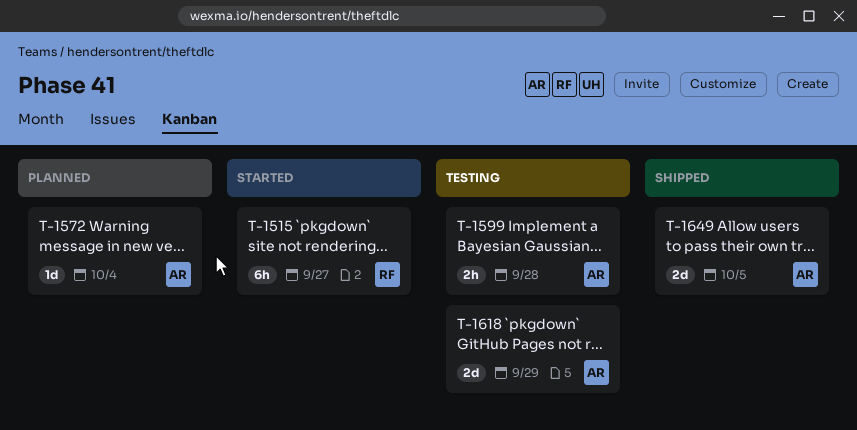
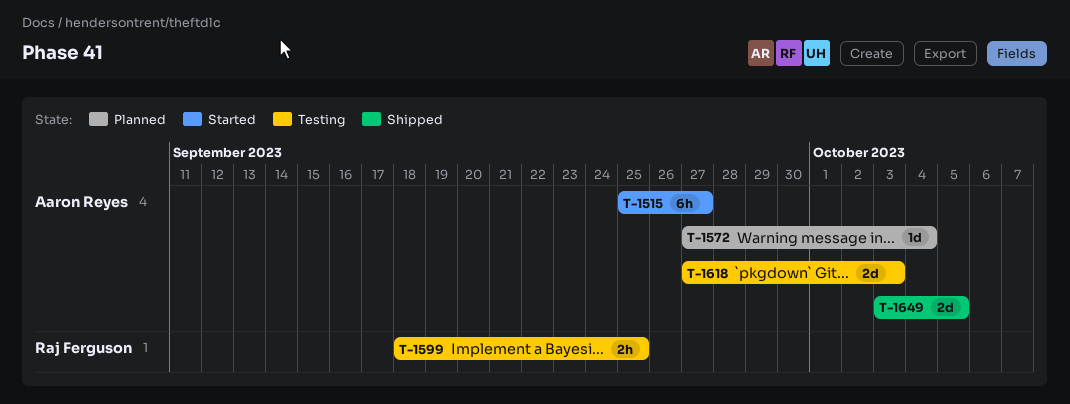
T-1515, owner: Raj Ferguson -> Aaron Reyes
T-1599, owner: Aaron Reyes -> Raj Ferguson
T-1599, due: Sep 28 -> Sep 25
T-1618, due: Sep 29 -> Oct 3

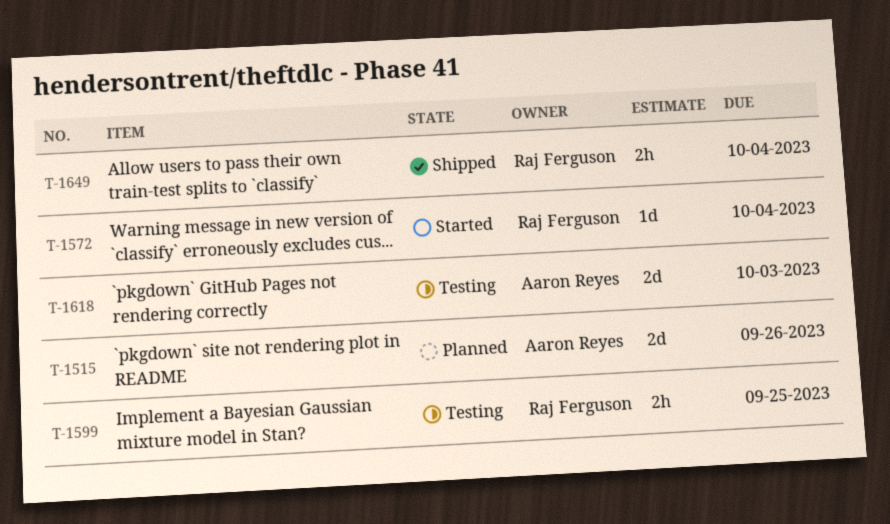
T-1515, status: Started -> Planned
T-1515, estimate: 6h -> 2d
T-1515, due: Sep 27 -> Sep 26
T-1572, status: Planned -> Started
T-1572, owner: Aaron Reyes -> Raj Ferguson
T-1649, owner: Aaron Reyes -> Raj Ferguson
T-1649, estimate: 2d -> 2h
T-1649, due: Oct 5 -> Oct 4

